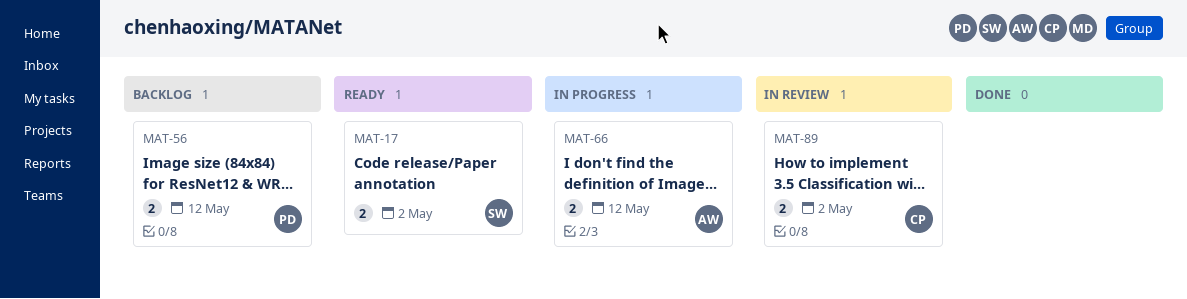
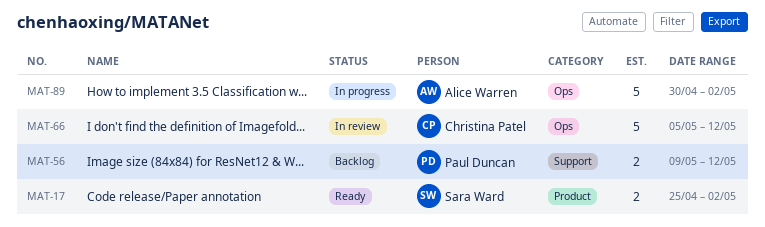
MAT-66, status: In progress -> In review
MAT-66, owner: Alice Warren -> Christina Patel
MAT-66, estimate: 2 -> 5
MAT-89, status: In review -> In progress
MAT-89, owner: Christina Patel -> Alice Warren
MAT-89, estimate: 2 -> 5

